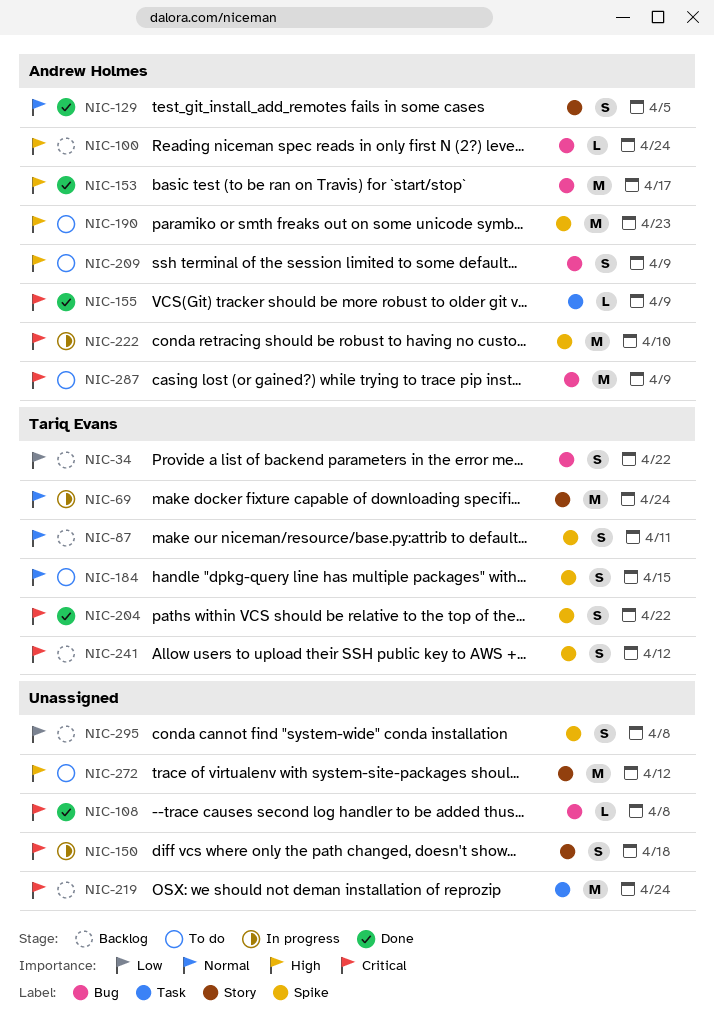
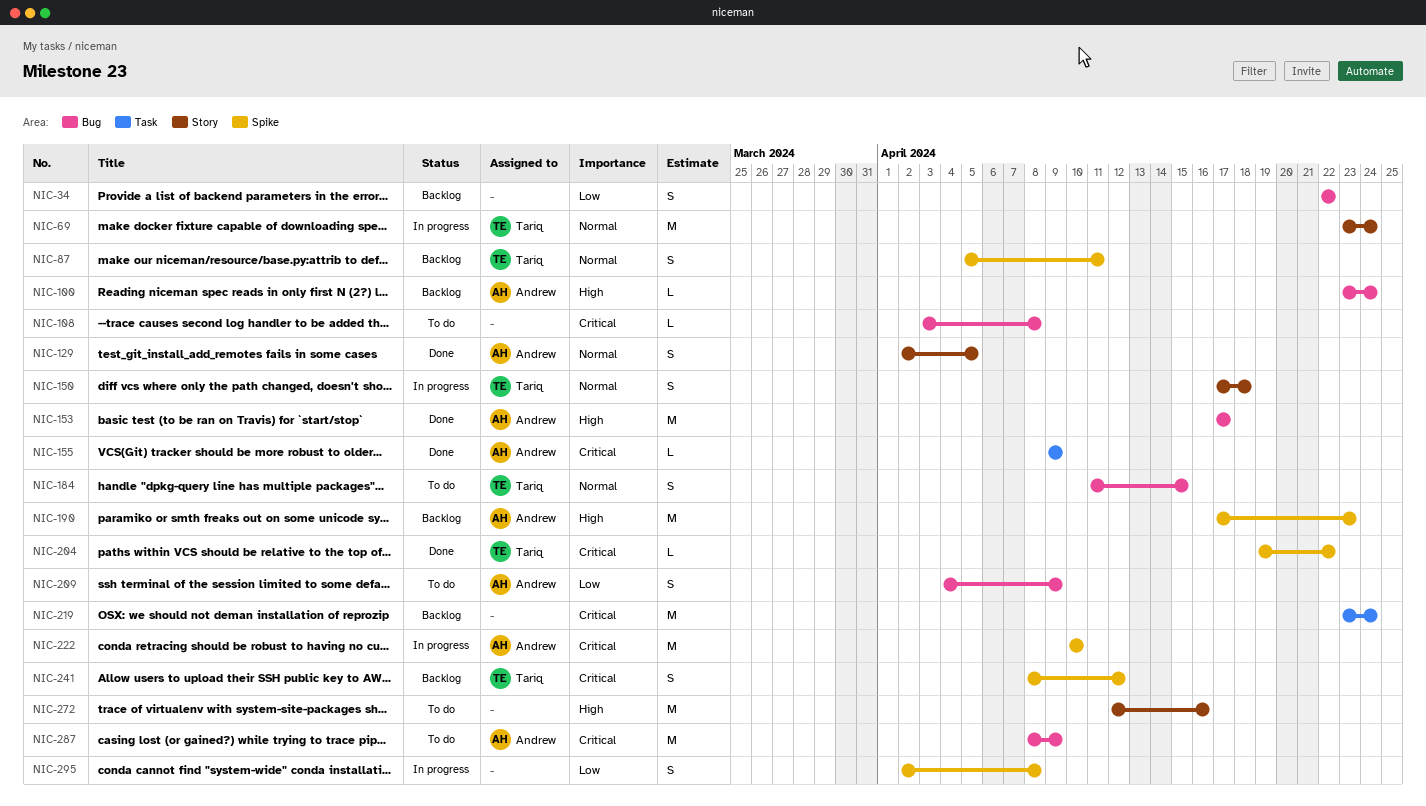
NIC-34, owner: Tariq Evans -> none
NIC-108, status: Done -> To do
NIC-150, owner: none -> Tariq Evans
NIC-150, priority: Critical -> Normal
NIC-184, label: Spike -> Bug
NIC-190, status: To do -> Backlog
NIC-204, estimate: S -> L
NIC-209, priority: High -> Low
NIC-272, due: Apr 12 -> Apr 16
NIC-295, status: Backlog -> In progress

